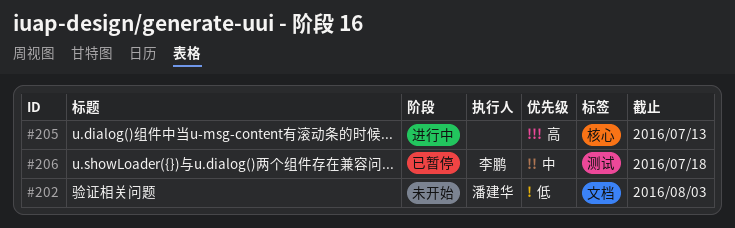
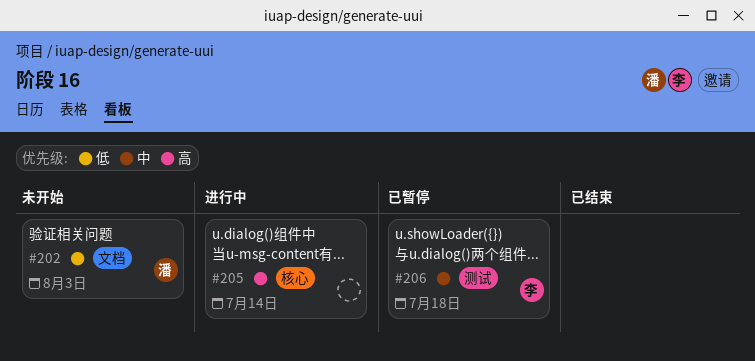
#205, due: Jul 13 -> Jul 14

